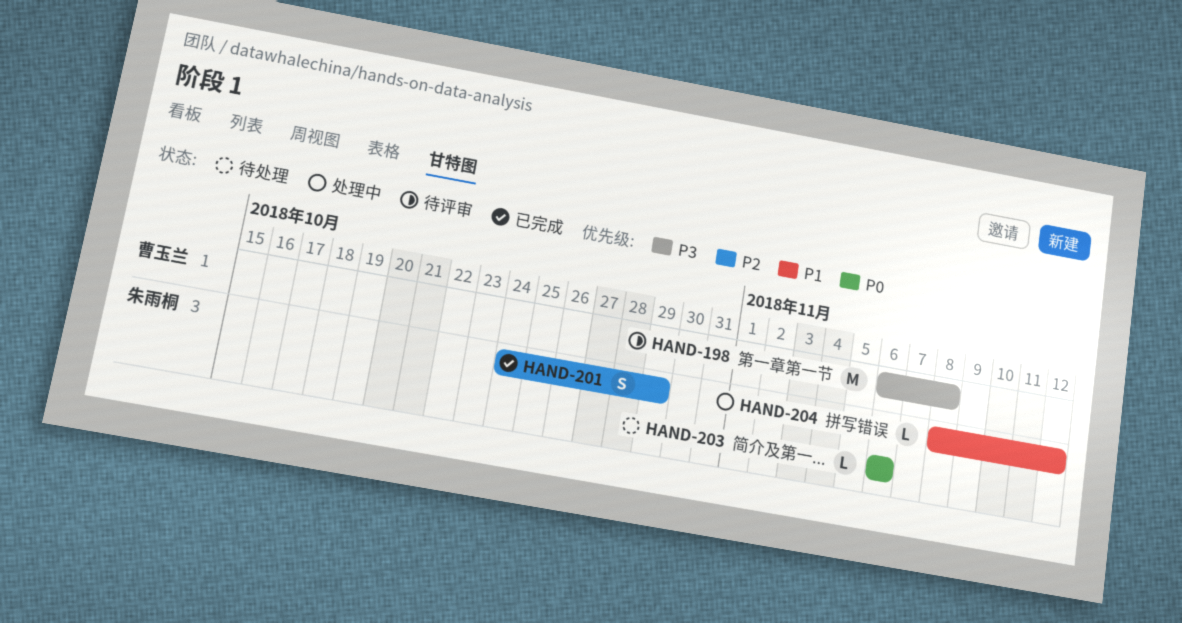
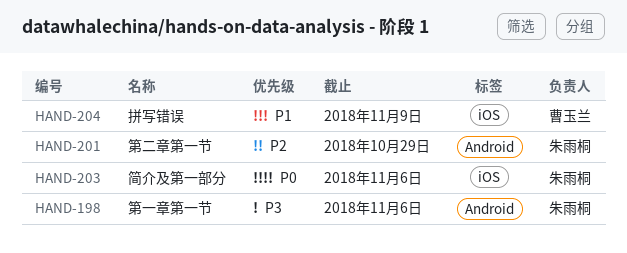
HAND-198, owner: 曹玉兰 -> 朱雨桐
HAND-198, due: Nov 8 -> Nov 6
HAND-204, owner: 朱雨桐 -> 曹玉兰
HAND-204, due: Nov 12 -> Nov 9

